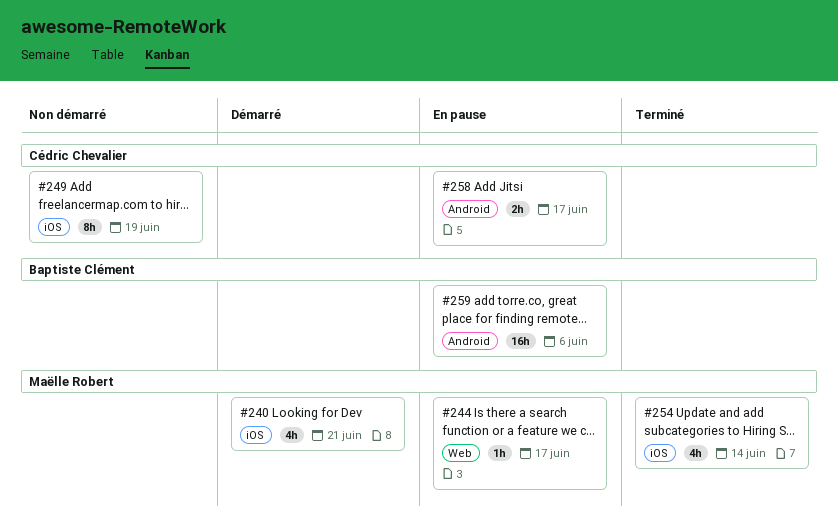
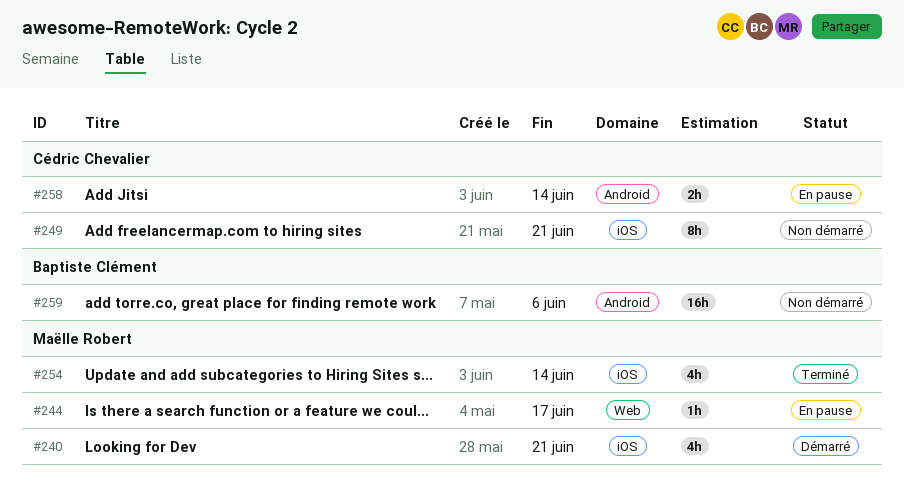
#249, due: Jun 19 -> Jun 21
#258, due: Jun 17 -> Jun 14
#259, status: En pause -> Non démarré

